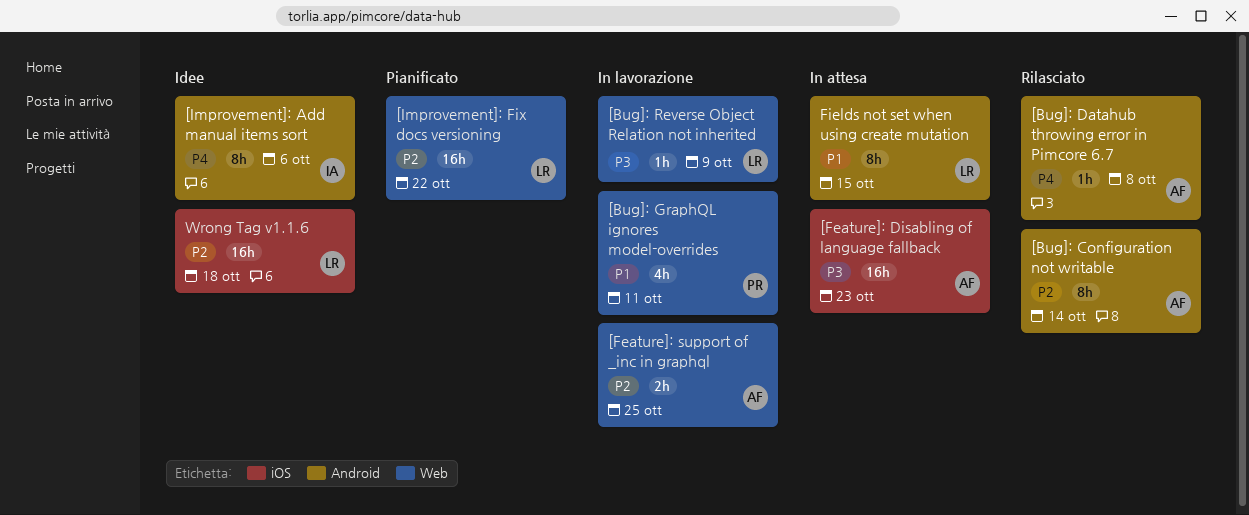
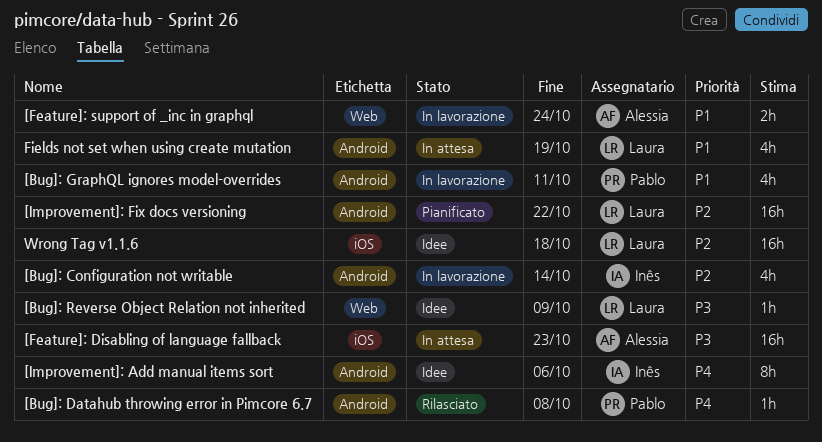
[Bug]: Configuration not writable, status: Rilasciato -> In lavorazione
[Bug]: Configuration not writable, owner: Alessia -> Inês
[Bug]: Configuration not writable, estimate: 8h -> 4h
[Bug]: Datahub throwing error in Pimcore 6.7, owner: Alessia -> Pablo
[Bug]: GraphQL ignores model-overrides, label: Web -> Android
[Bug]: Reverse Object Relation not inherited, status: In lavorazione -> Idee
[Feature]: support of _inc in graphql, priority: P2 -> P1
[Feature]: support of _inc in graphql, due: Oct 25 -> Oct 24
[Improvement]: Fix docs versioning, label: Web -> Android
Fields not set when using create mutation, estimate: 8h -> 4h
Fields not set when using create mutation, due: Oct 15 -> Oct 19

